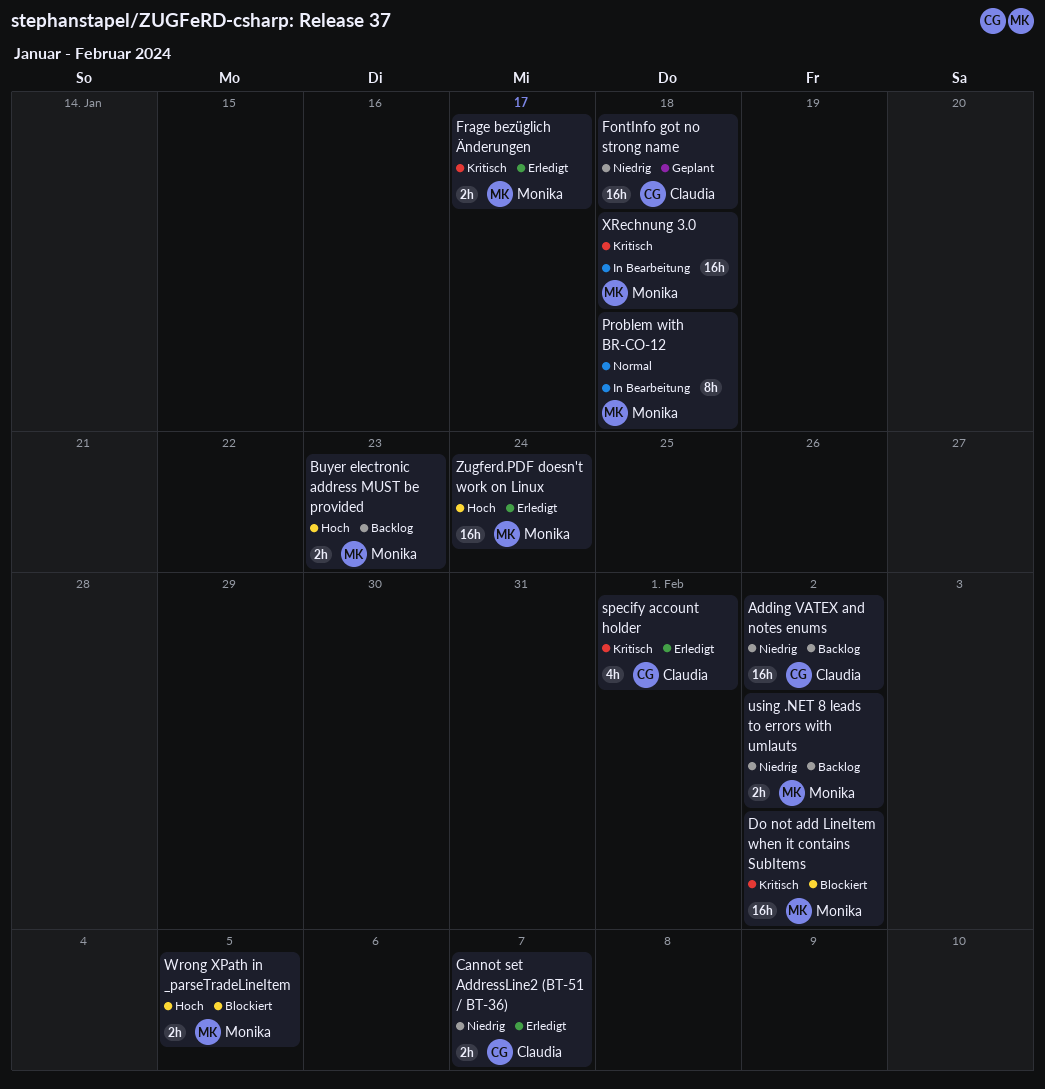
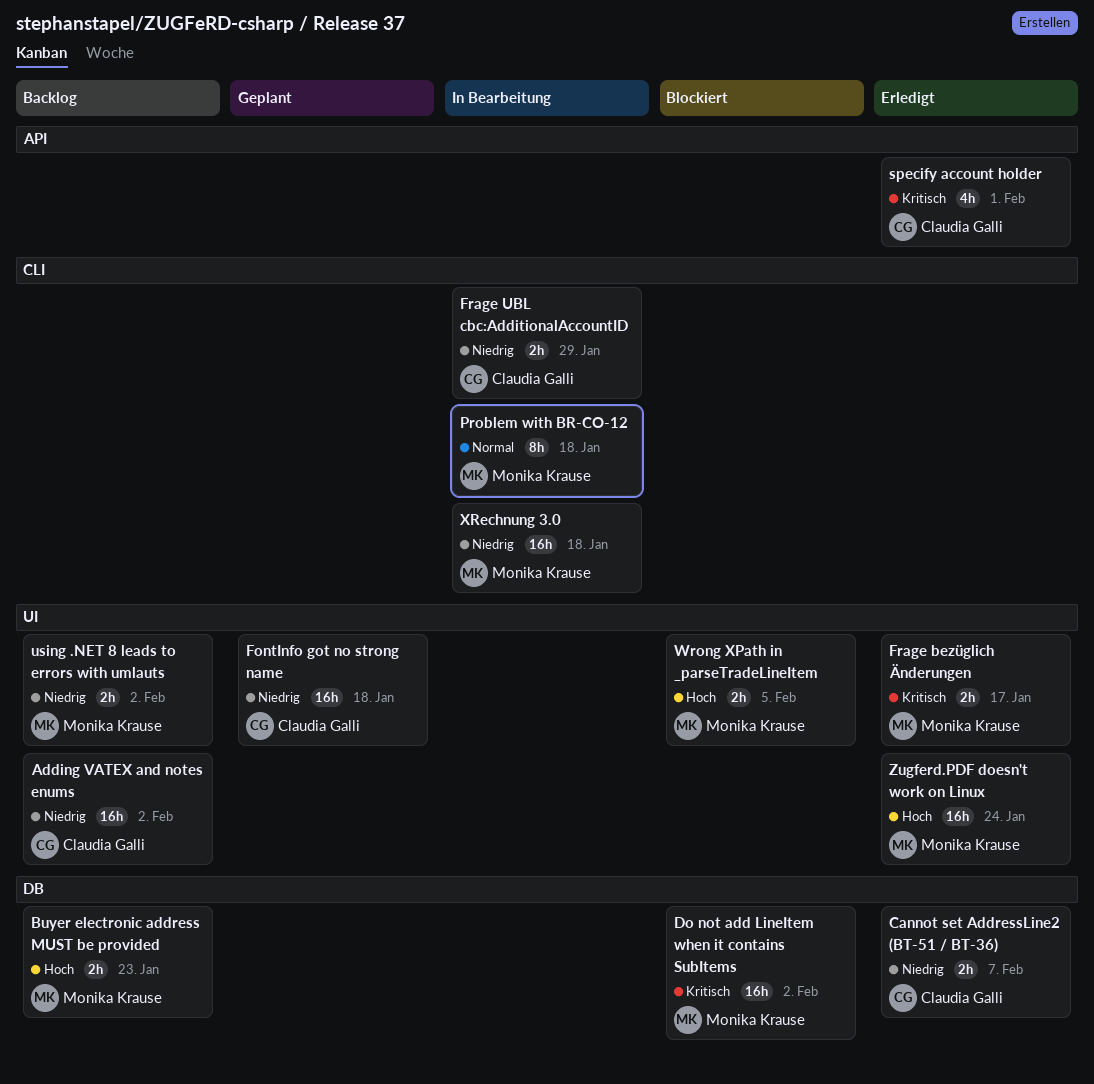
Frage UBL cbc:AdditionalAccountID: none -> present
XRechnung 3.0, priority: Kritisch -> Niedrig

